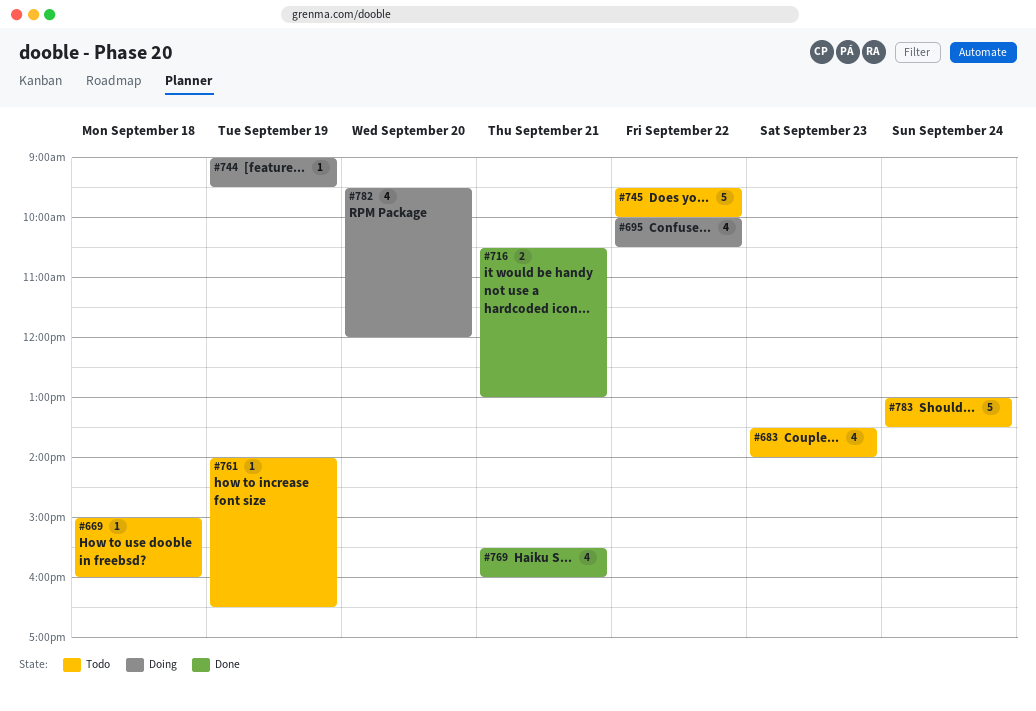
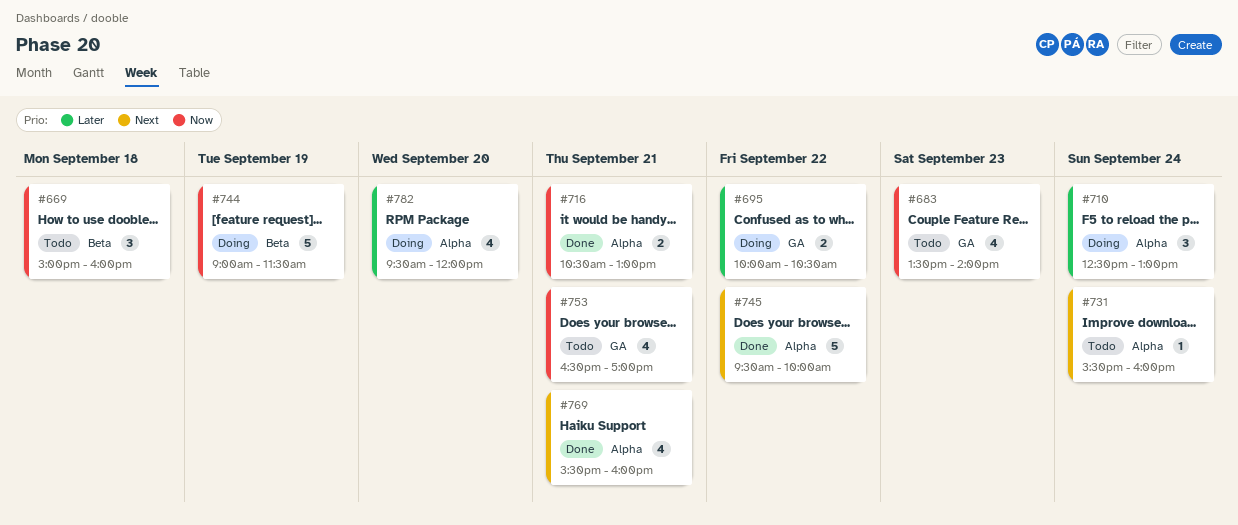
#669, estimate: 1 -> 3
#695, estimate: 4 -> 2
#710: none -> present
#731: none -> present
#744, estimate: 1 -> 5
#744, ends: 09:30 -> 11:30
#745, status: Todo -> Done
#753: none -> present
#761: present -> none
#783: present -> none

